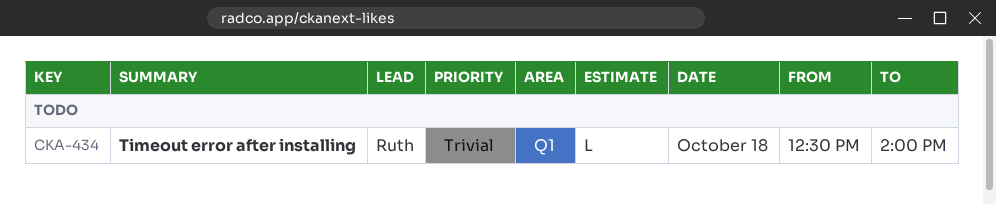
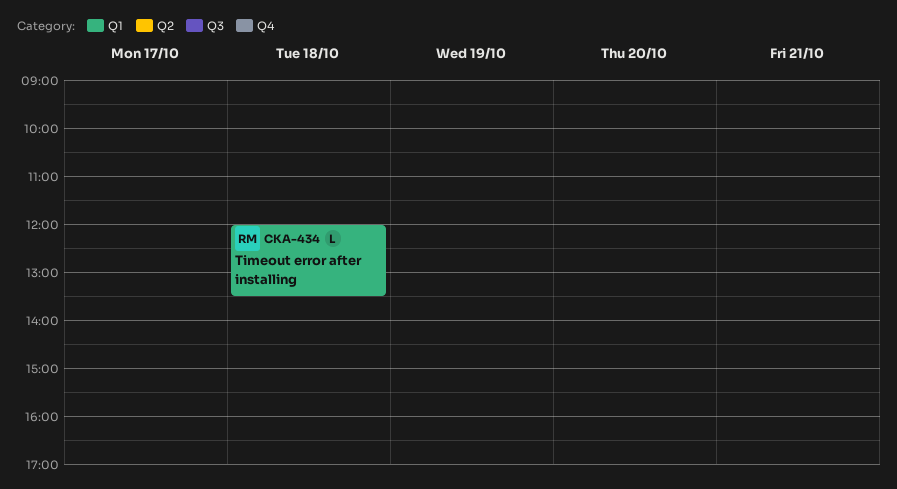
CKA-434, begins: 12:30 -> 12:00
CKA-434, ends: 14:00 -> 13:30

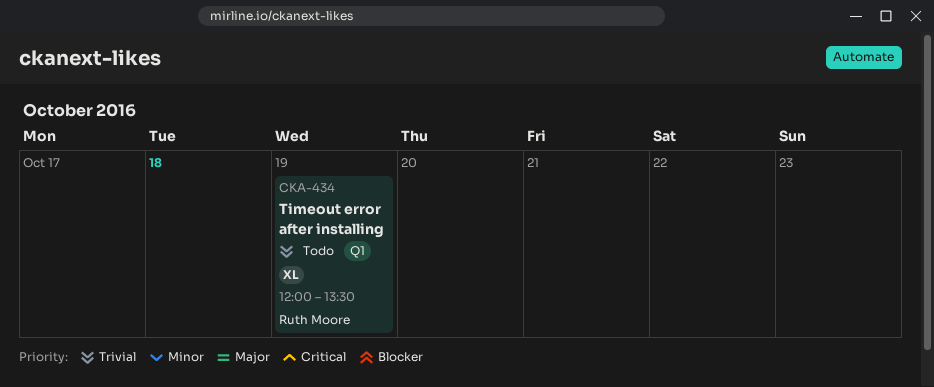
CKA-434, estimate: L -> XL
CKA-434, day: Oct 18 -> Oct 19

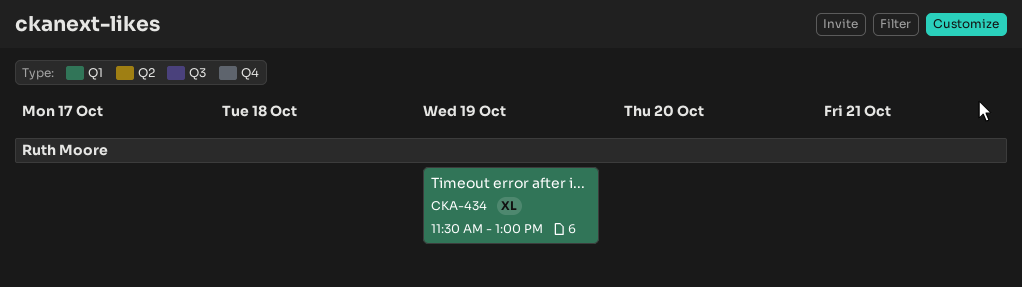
CKA-434, begins: 12:00 -> 11:30
CKA-434, ends: 13:30 -> 13:00

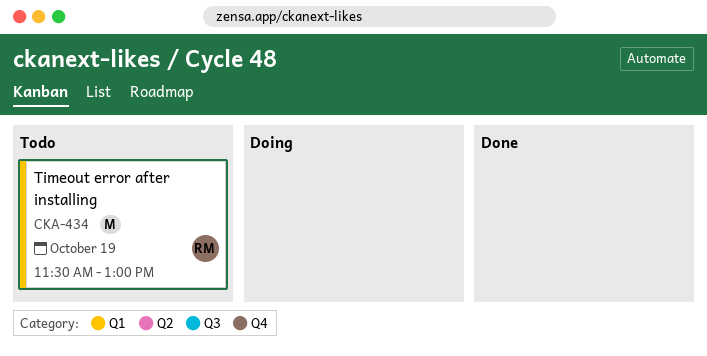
CKA-434, estimate: XL -> M

